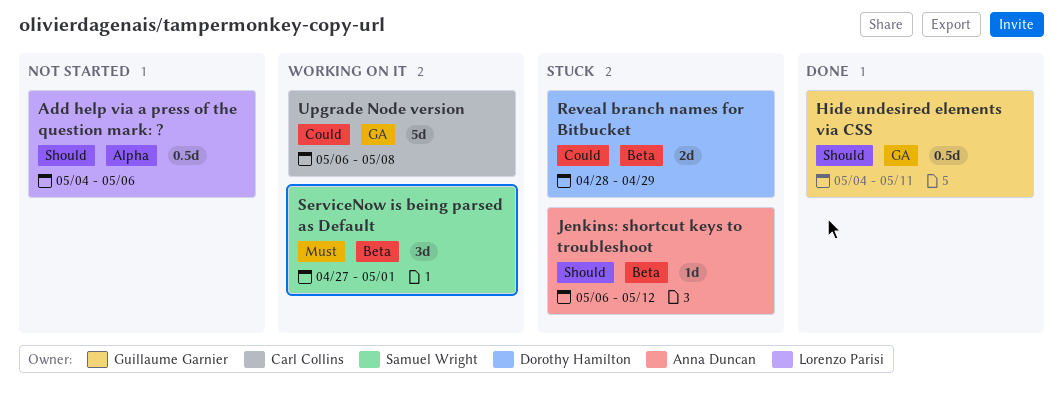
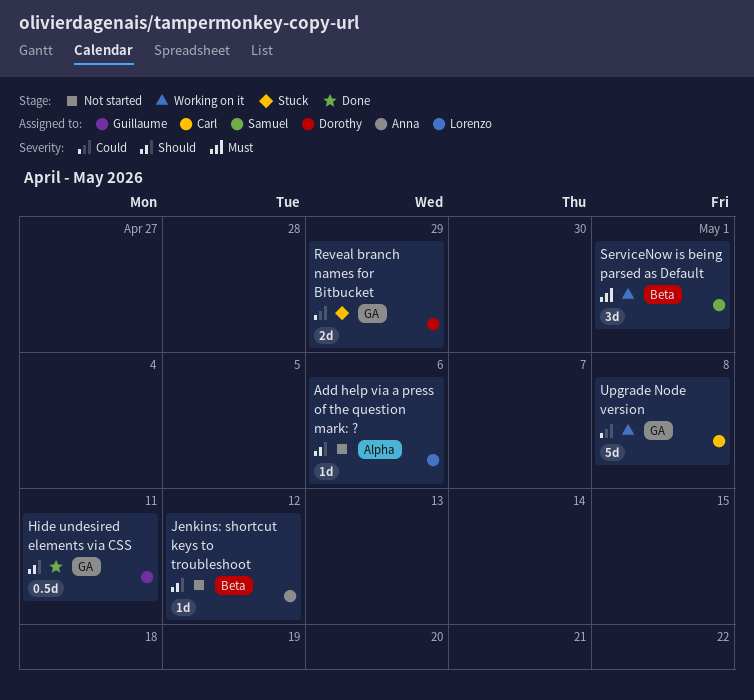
Add help via a press of the question mark: ?, estimate: 0.5d -> 1d
Jenkins: shortcut keys to troubleshoot, status: Stuck -> Not started
Reveal branch names for Bitbucket, label: Beta -> GA

